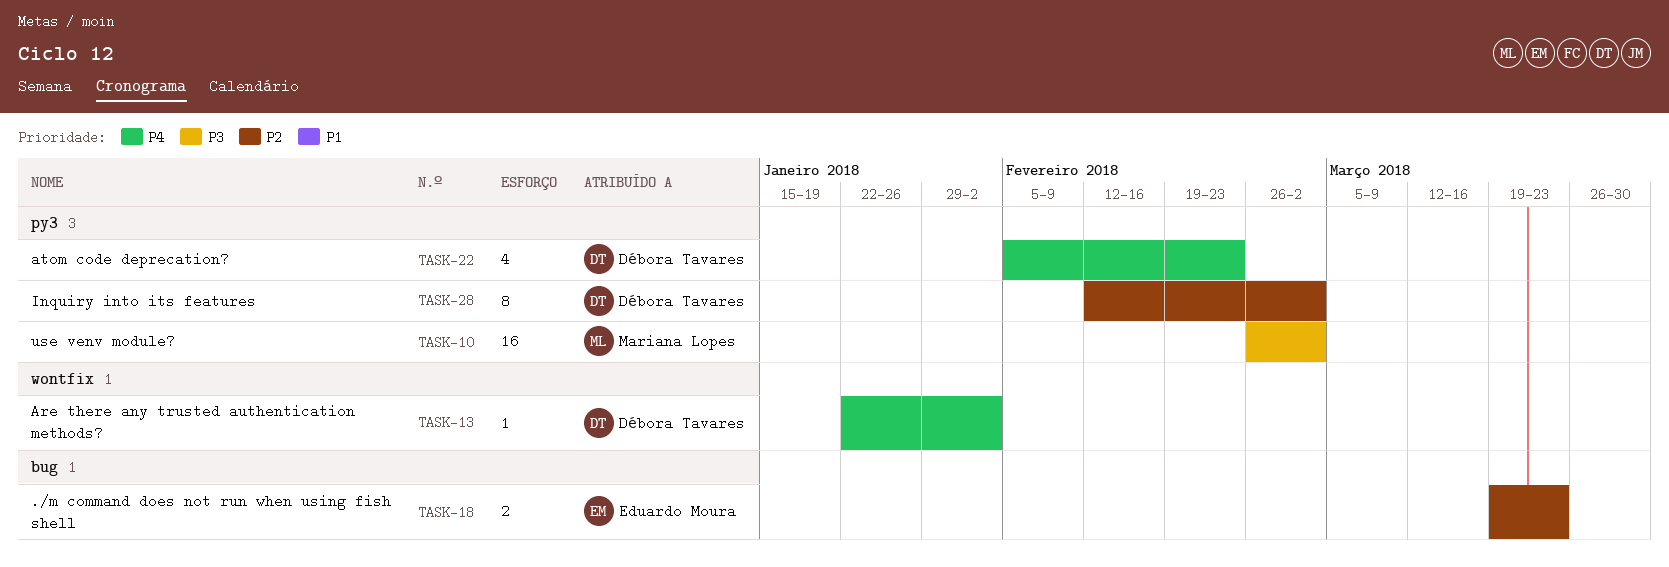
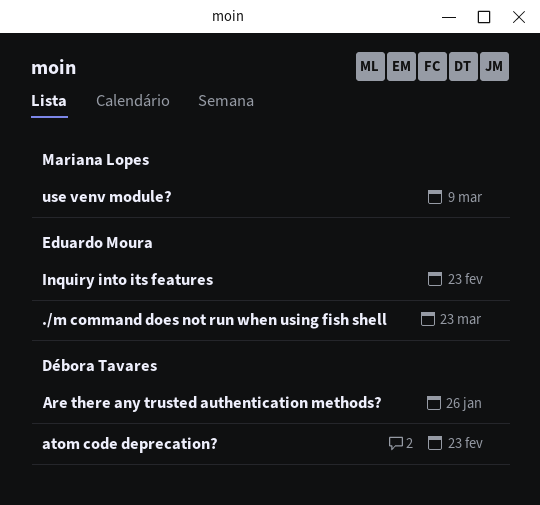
Are there any trusted authentication methods?, due: Feb 2 -> Jan 26
Inquiry into its features, owner: Débora Tavares -> Eduardo Moura
Inquiry into its features, due: Mar 2 -> Feb 23
use venv module?, due: Mar 2 -> Mar 9

